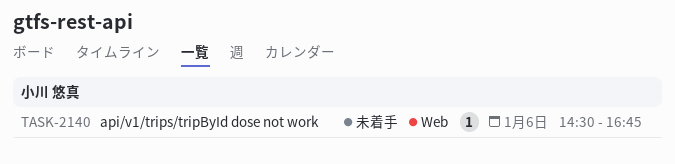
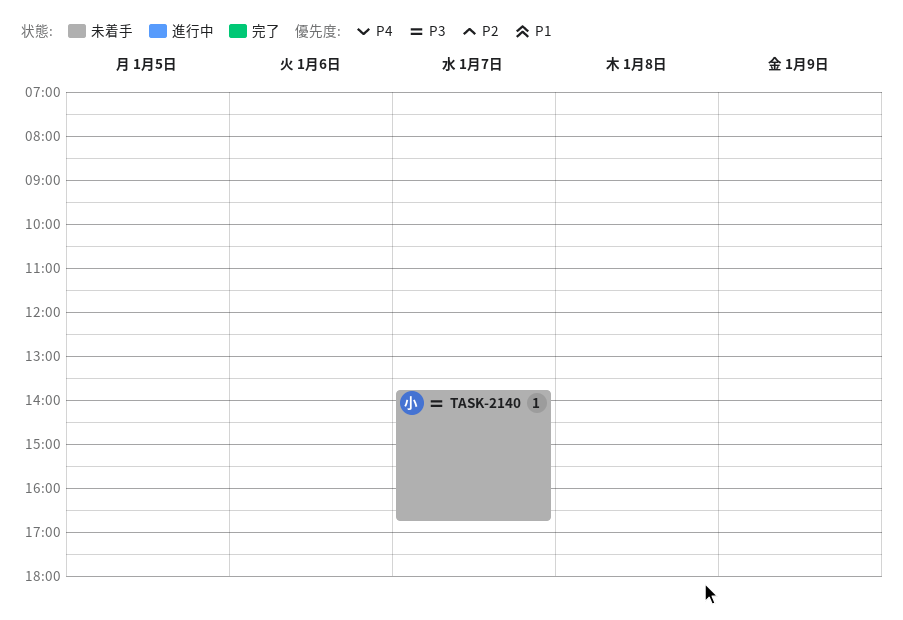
TASK-2140, day: Jan 6 -> Jan 7
TASK-2140, begins: 14:30 -> 13:45

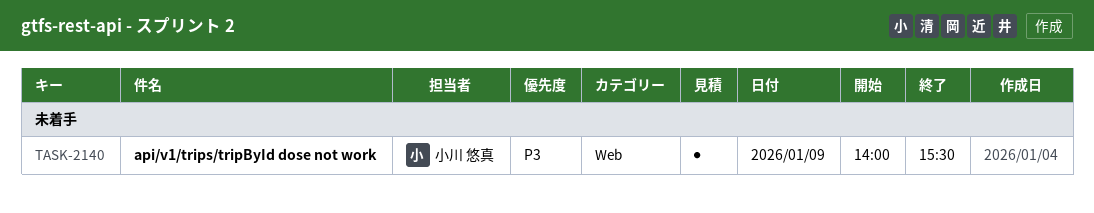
TASK-2140, day: Jan 7 -> Jan 9
TASK-2140, begins: 13:45 -> 14:00
TASK-2140, ends: 16:45 -> 15:30

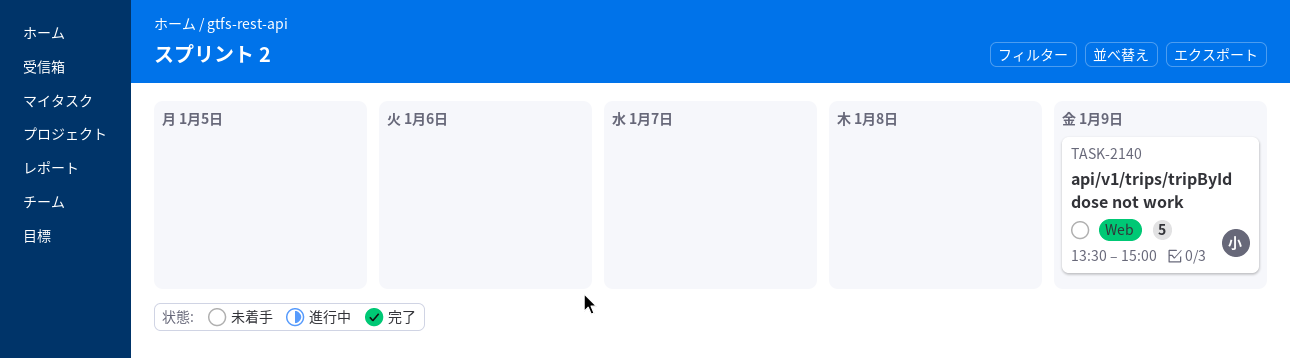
TASK-2140, estimate: 1 -> 5
TASK-2140, begins: 14:00 -> 13:30
TASK-2140, ends: 15:30 -> 15:00

